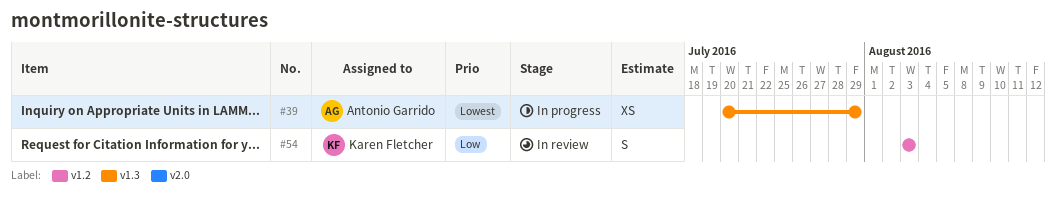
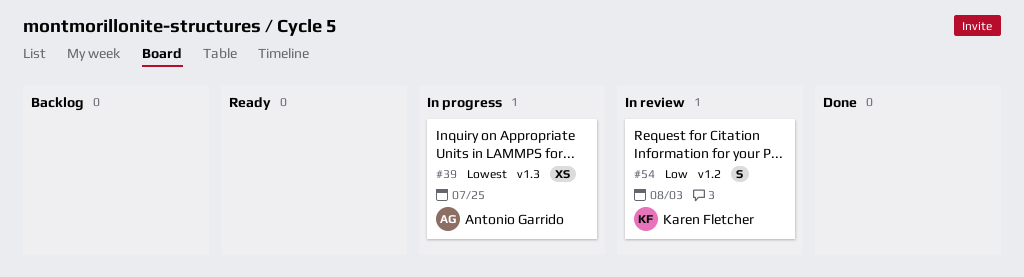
#39, due: Jul 29 -> Jul 25

